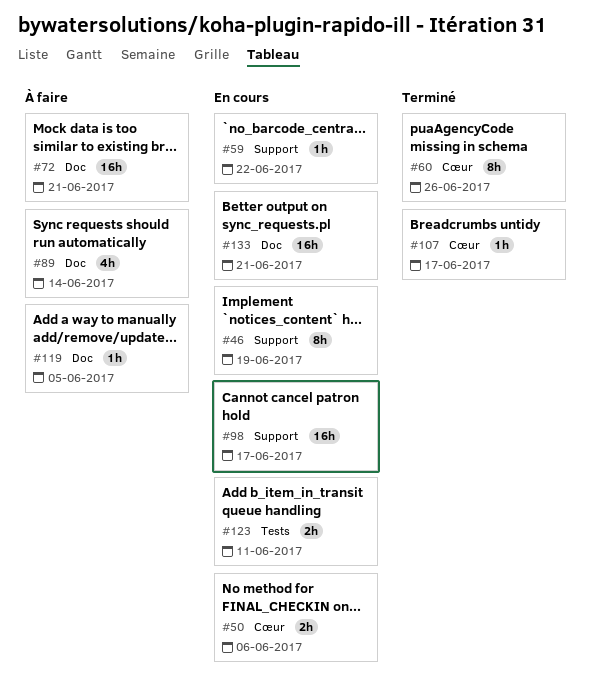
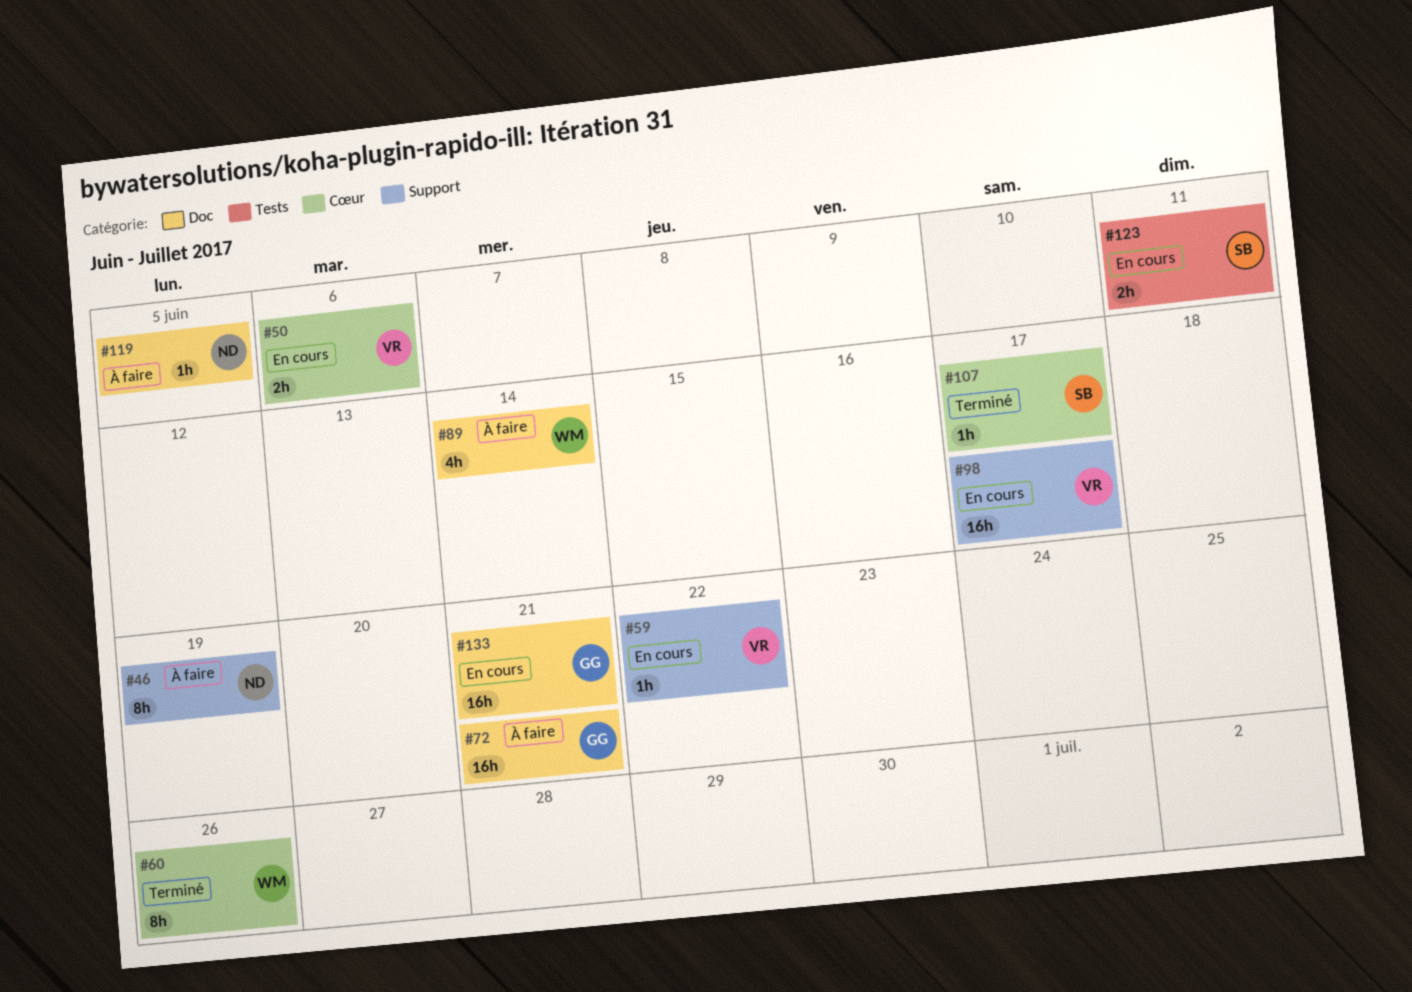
#46, status: En cours -> À faire

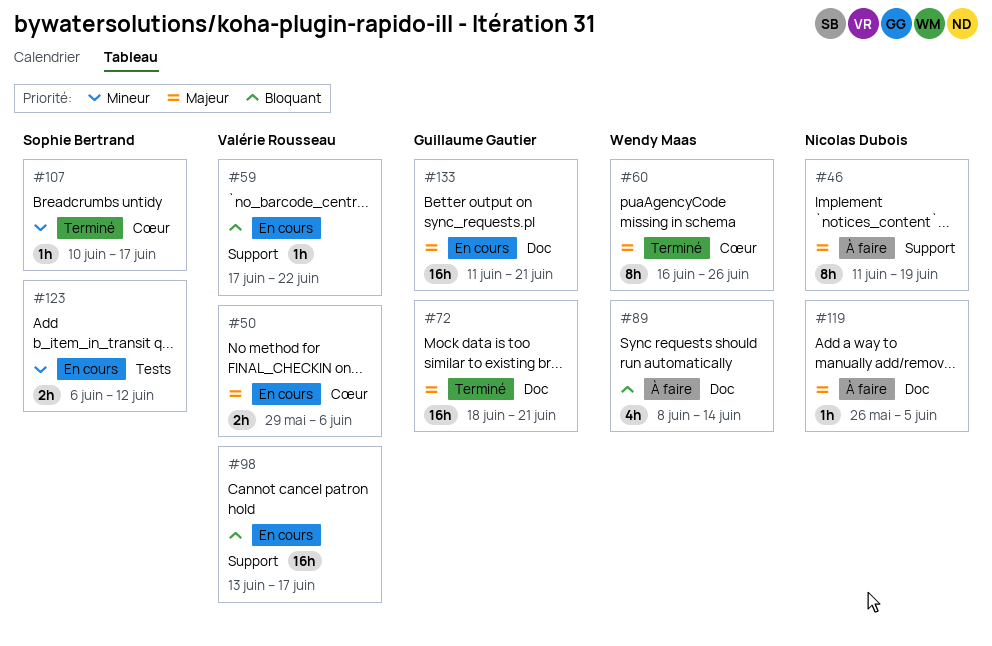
#72, status: À faire -> Terminé
#123, due: Jun 11 -> Jun 12

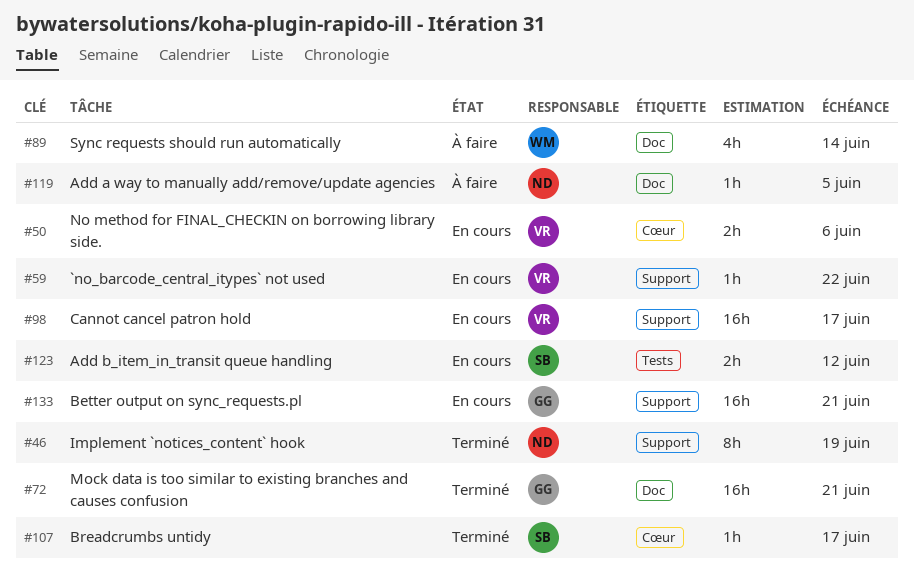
#46, status: À faire -> Terminé
#60: present -> none
#133, label: Doc -> Support

